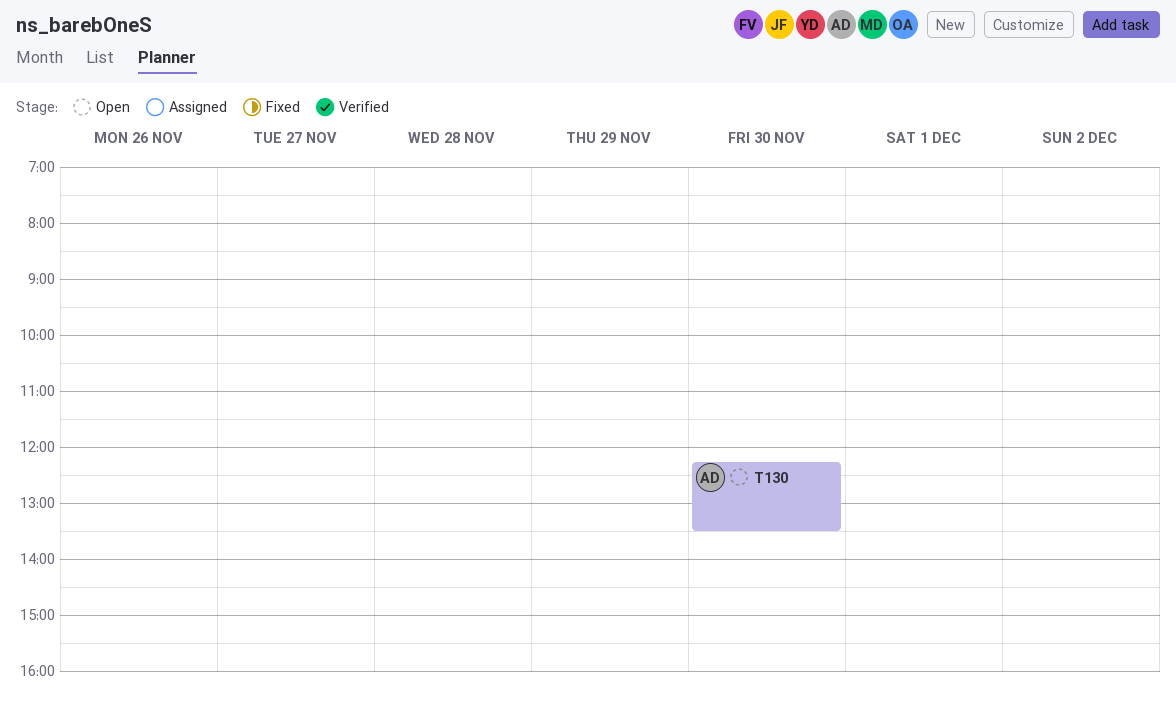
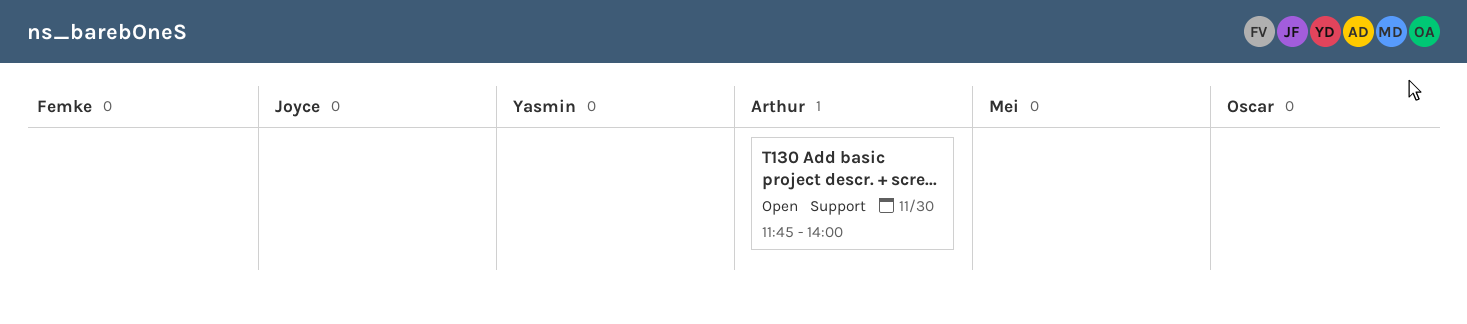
T130, begins: 12:15 -> 11:45
T130, ends: 13:30 -> 14:00

